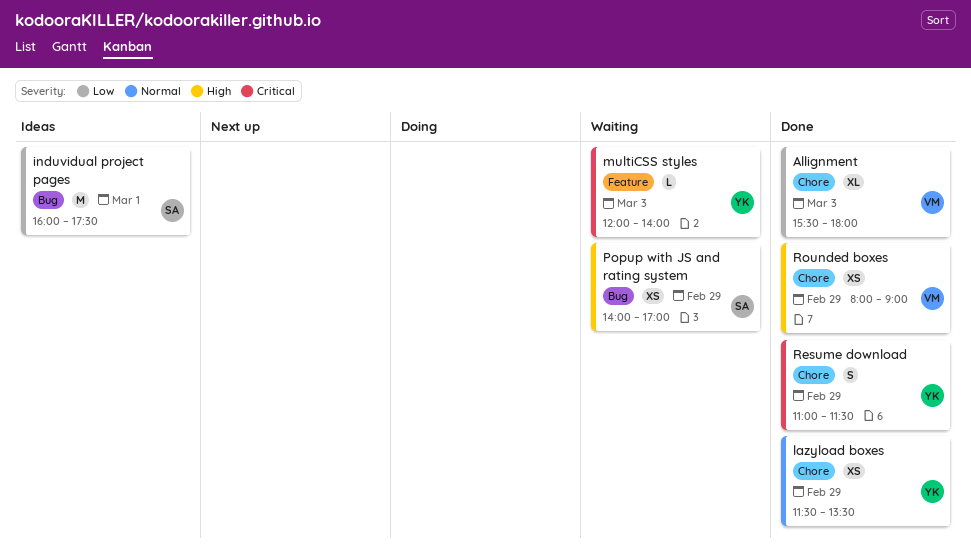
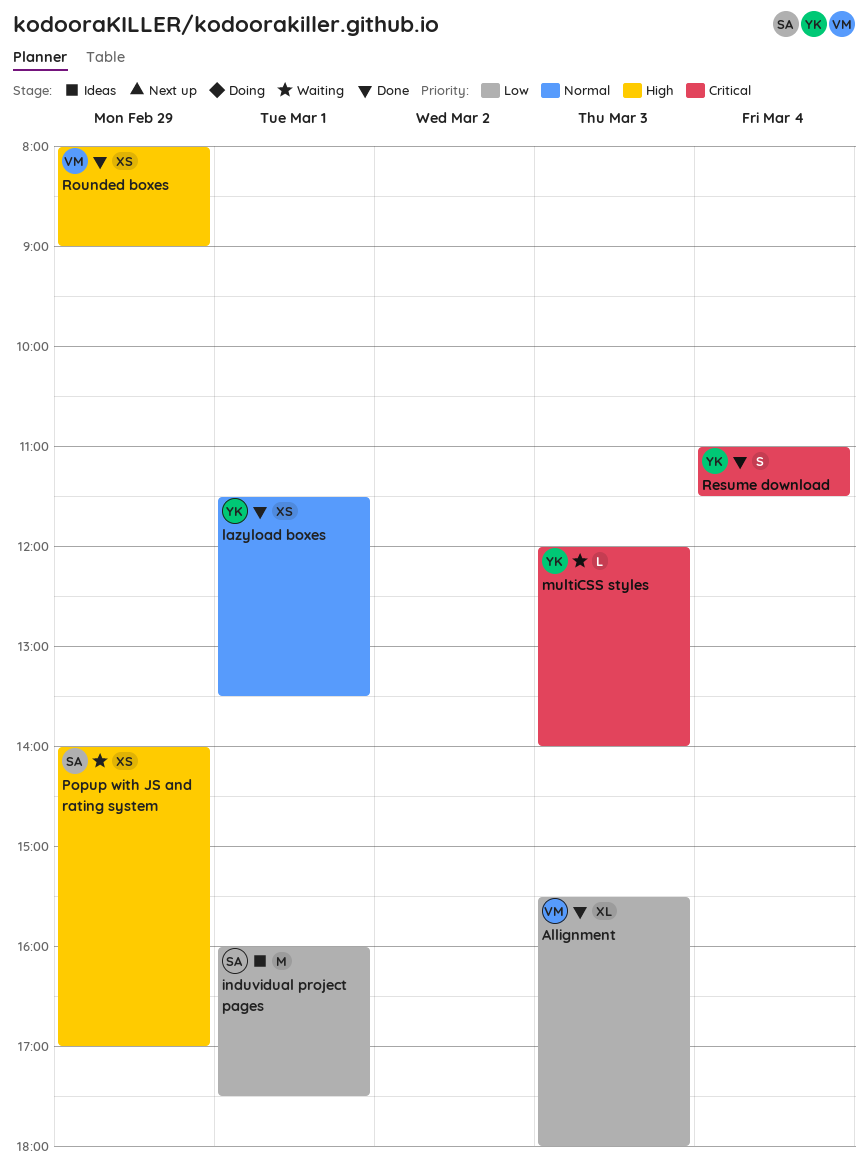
lazyload boxes, day: Feb 29 -> Mar 1
Resume download, day: Feb 29 -> Mar 4

